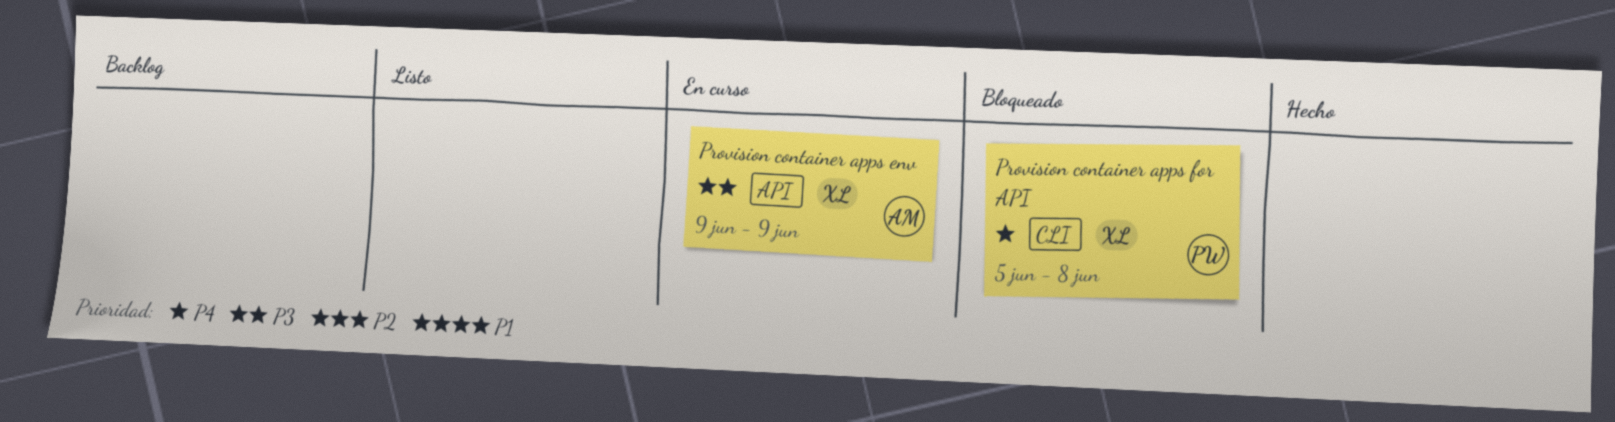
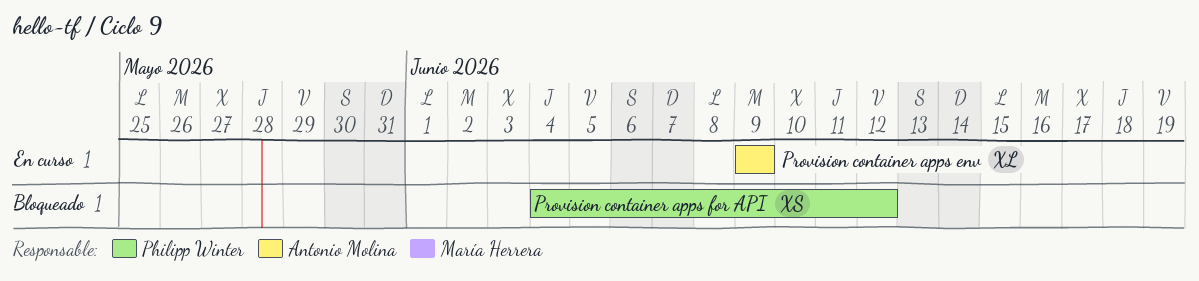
Provision container apps for API, estimate: XL -> XS
Provision container apps for API, start: Jun 5 -> Jun 4
Provision container apps for API, due: Jun 8 -> Jun 12

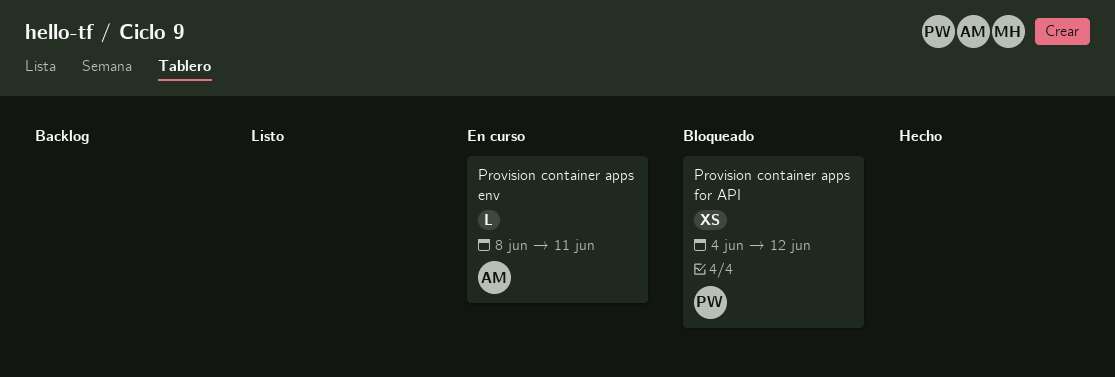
Provision container apps env, estimate: XL -> L
Provision container apps env, start: Jun 9 -> Jun 8
Provision container apps env, due: Jun 9 -> Jun 11

